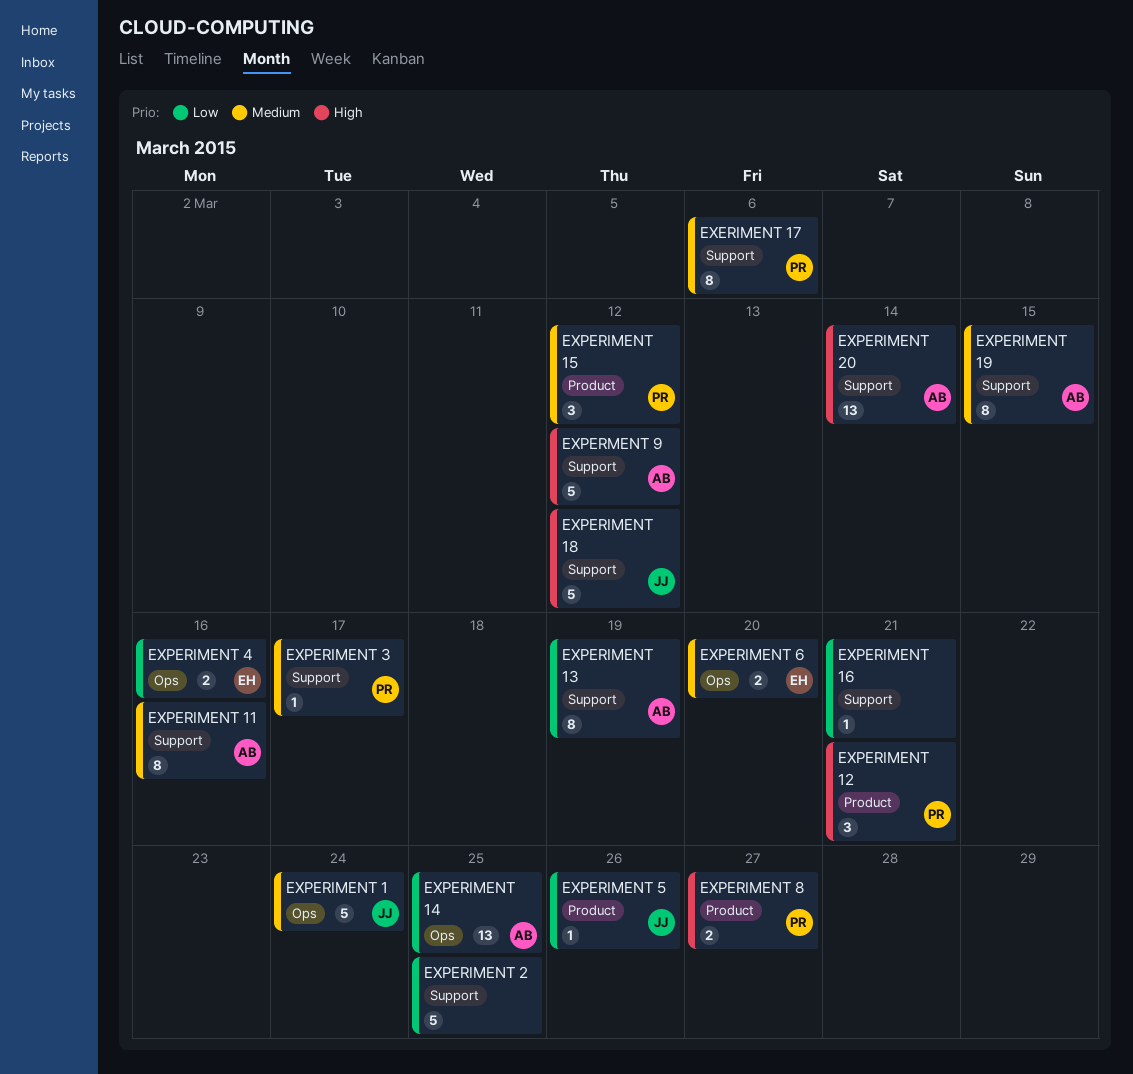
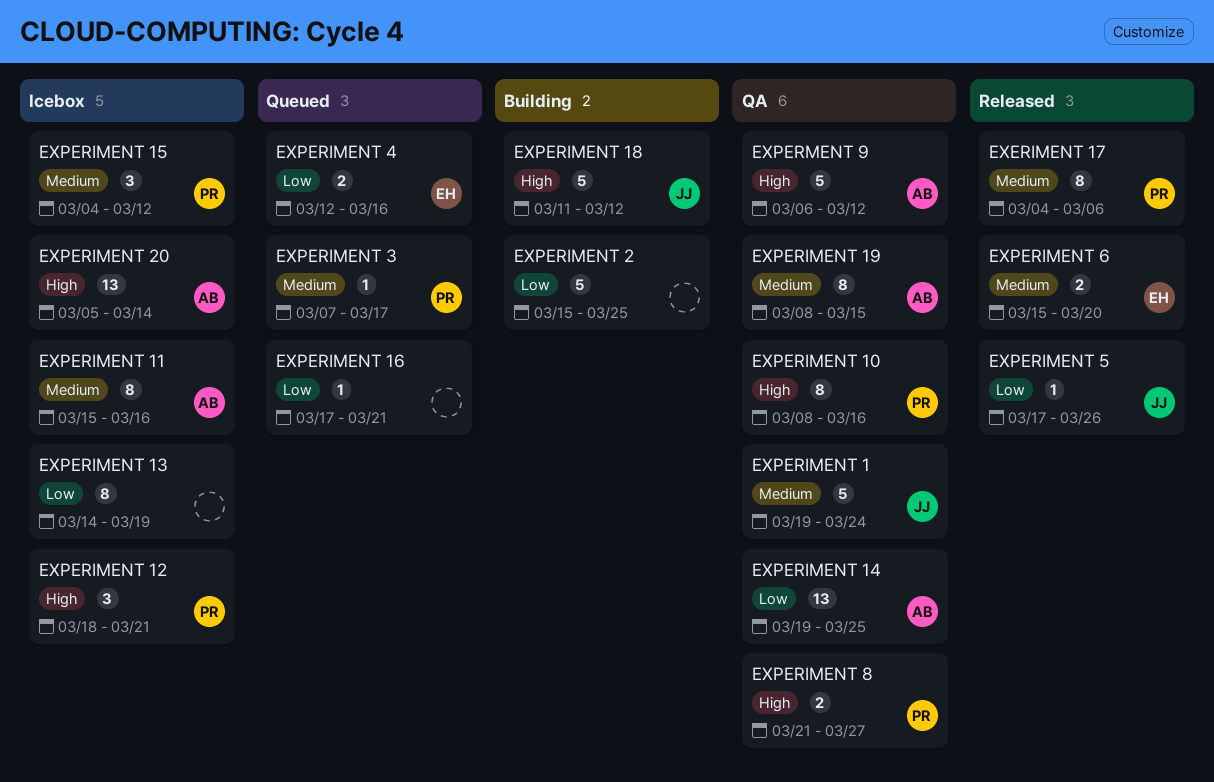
EXPERIMENT 10: none -> present
EXPERIMENT 13, owner: AB -> none

